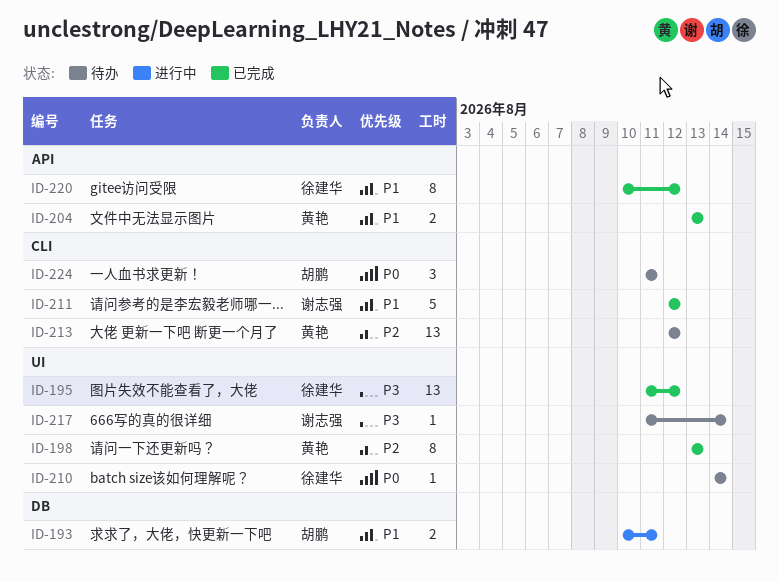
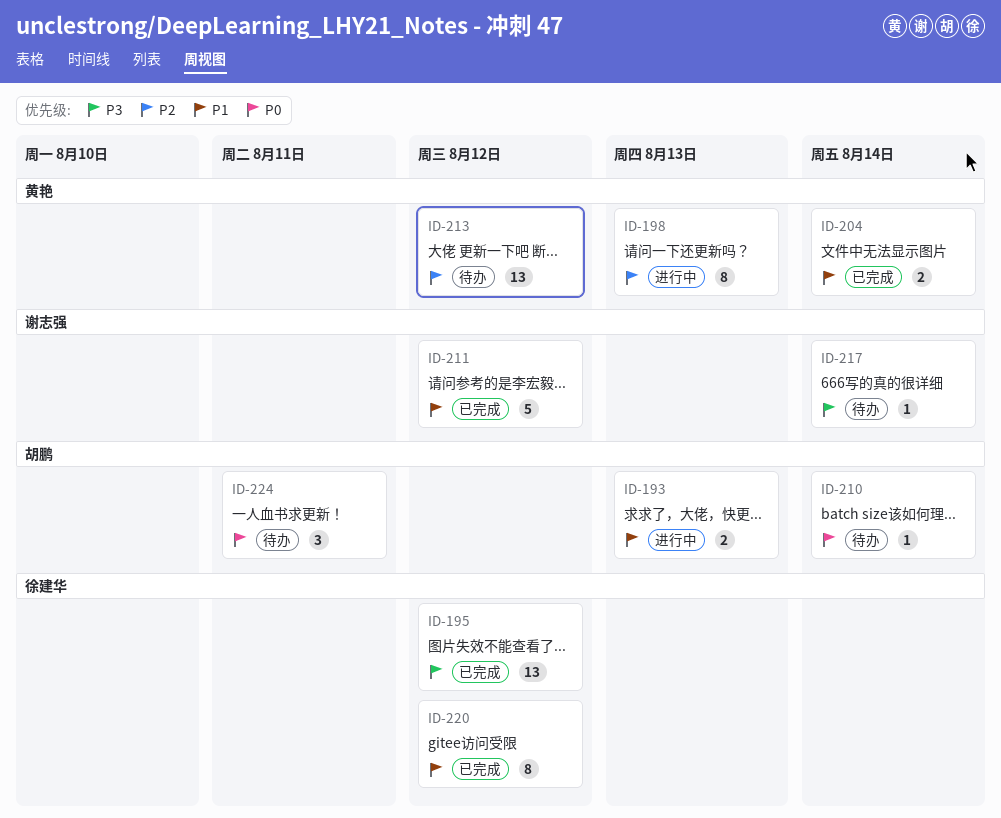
ID-193, due: Aug 11 -> Aug 13
ID-198, status: 已完成 -> 进行中
ID-204, due: Aug 13 -> Aug 14
ID-210, owner: 徐建华 -> 胡鹏

